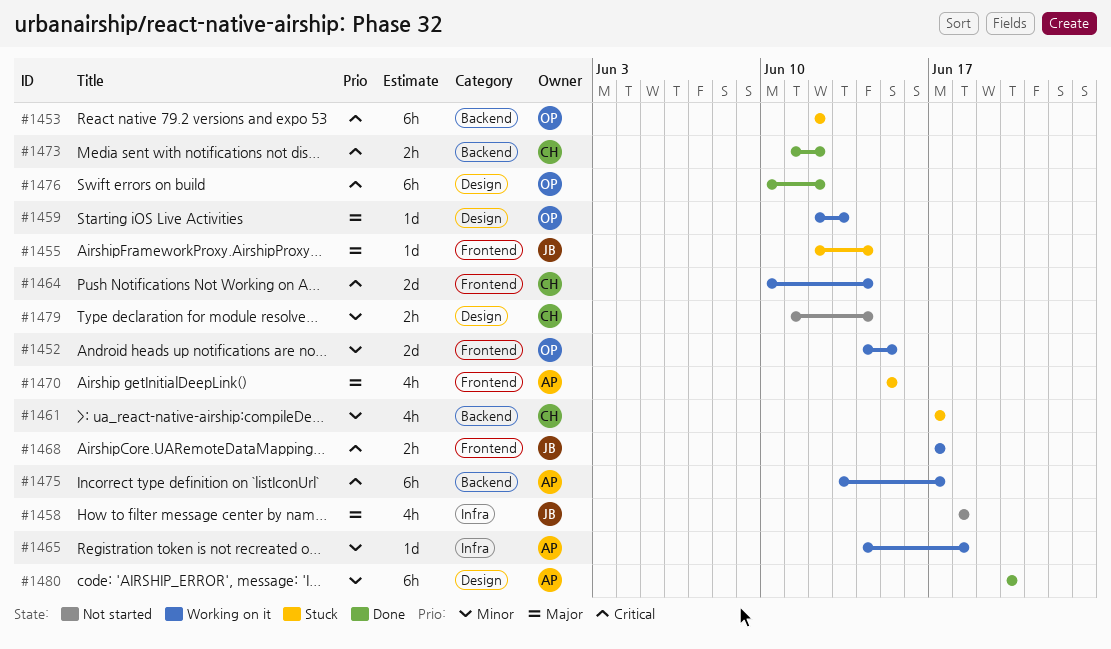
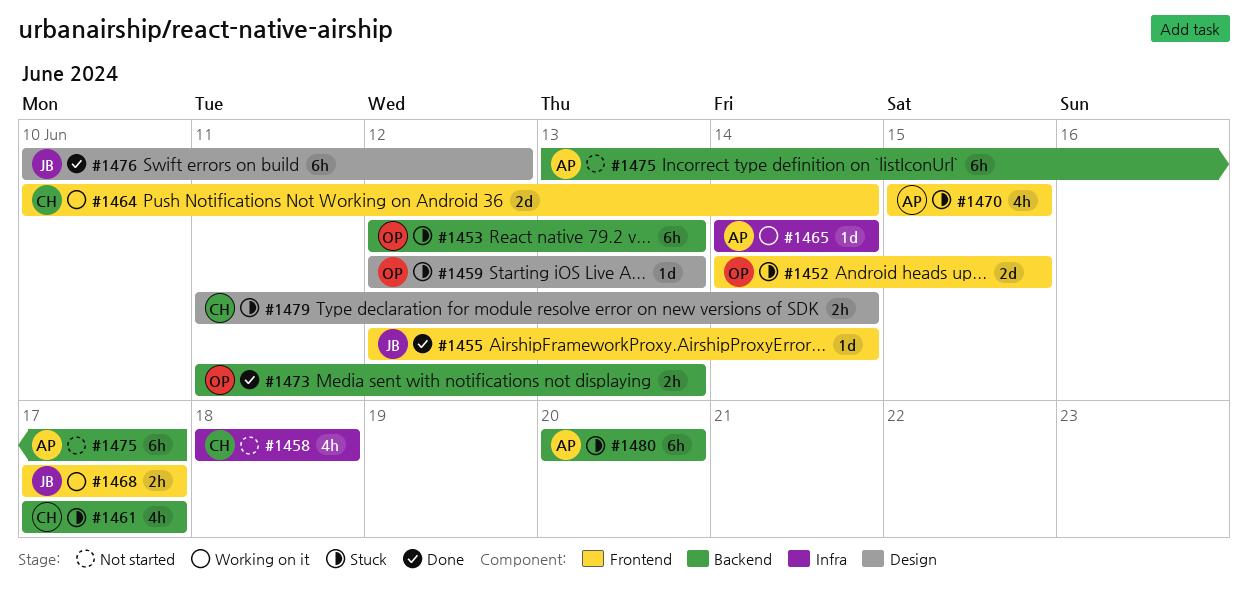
#1452, status: Working on it -> Stuck
#1453, due: Jun 12 -> Jun 13
#1455, status: Stuck -> Done
#1458, owner: JB -> CH
#1459, status: Working on it -> Stuck
#1465, due: Jun 18 -> Jun 14
#1473, owner: CH -> OP
#1473, due: Jun 12 -> Jun 13
#1475, status: Working on it -> Not started
#1476, owner: OP -> JB
#1479, status: Not started -> Stuck
#1480, status: Done -> Stuck
#1480, label: Design -> Backend

